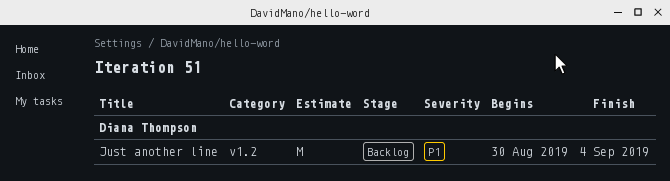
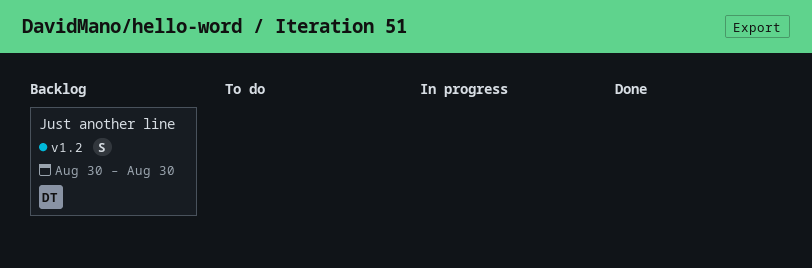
Just another line, estimate: M -> S
Just another line, due: Sep 4 -> Aug 30

